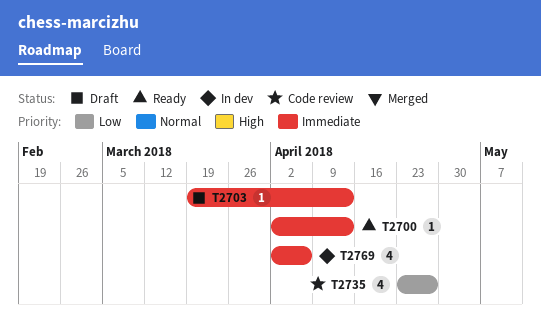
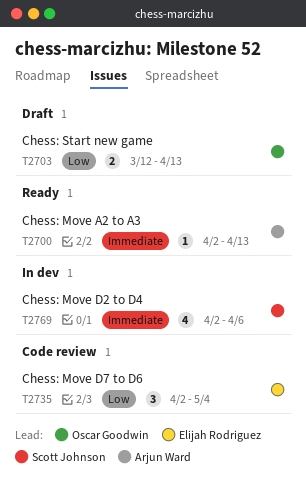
T2703, priority: Immediate -> Low
T2703, estimate: 1 -> 2
T2703, start: Mar 19 -> Mar 12
T2735, estimate: 4 -> 3
T2735, start: Apr 23 -> Apr 2
T2735, due: Apr 27 -> May 4

